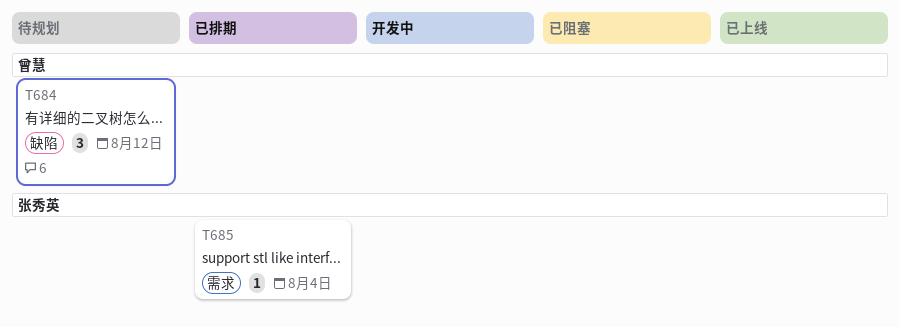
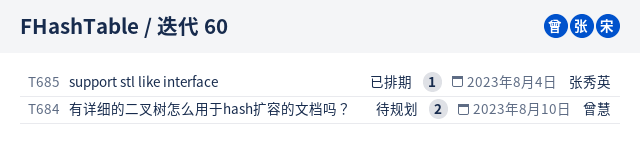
T684, estimate: 3 -> 2
T684, due: Aug 12 -> Aug 10

